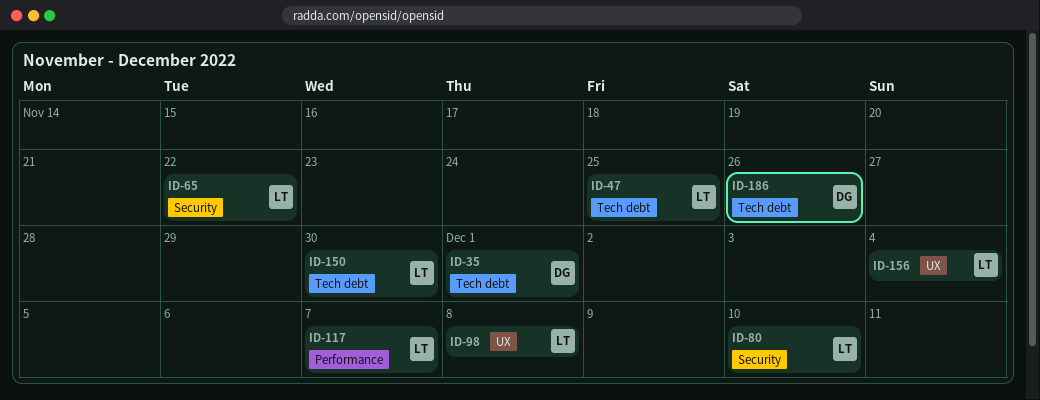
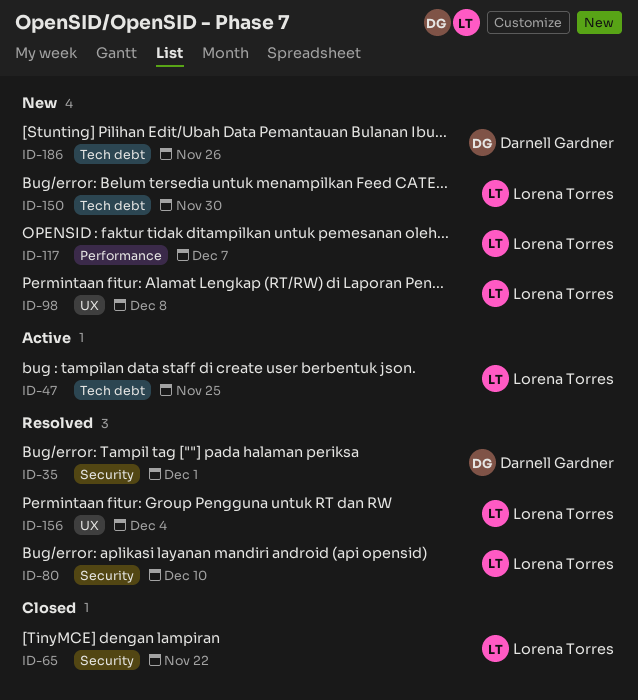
ID-35, label: Tech debt -> Security

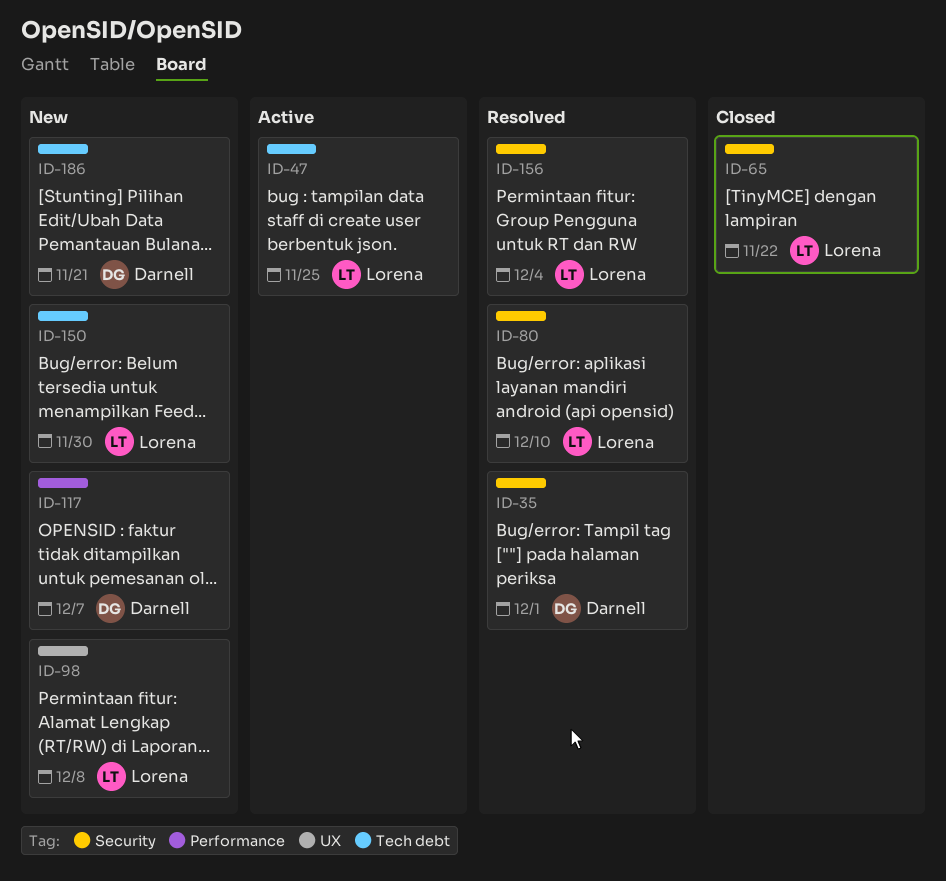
ID-117, owner: Lorena Torres -> Darnell Gardner
ID-156, label: UX -> Security
ID-186, due: Nov 26 -> Nov 21

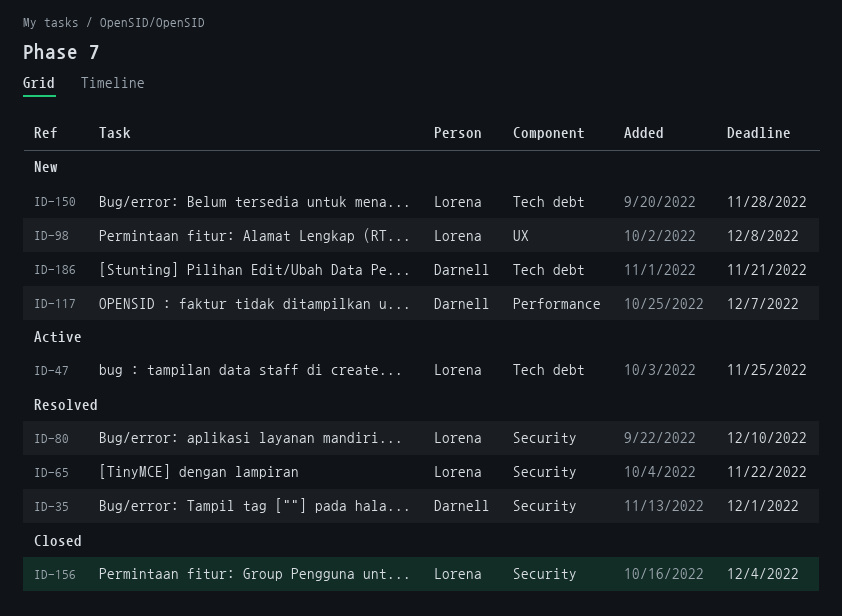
ID-65, status: Closed -> Resolved
ID-150, due: Nov 30 -> Nov 28
ID-156, status: Resolved -> Closed

